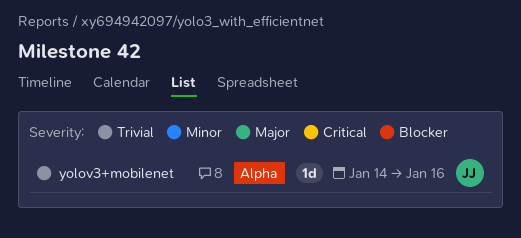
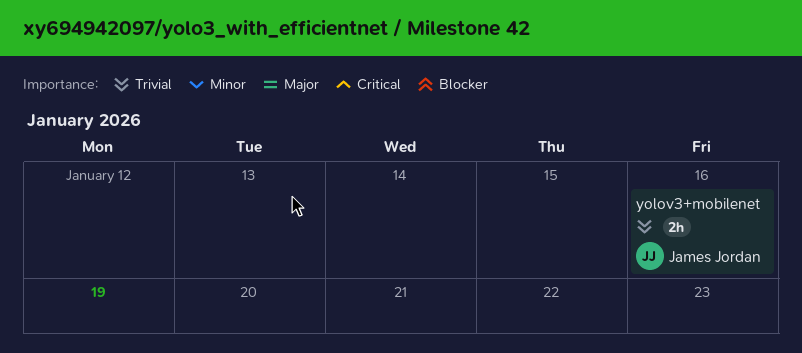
yolov3+mobilenet, estimate: 1d -> 2h

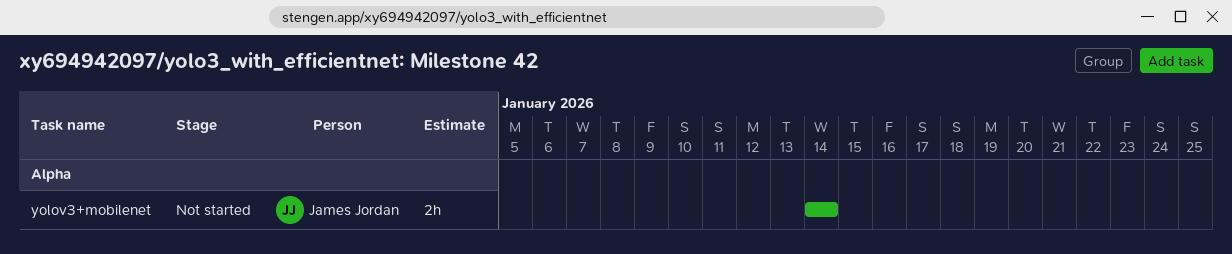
yolov3+mobilenet, due: Jan 16 -> Jan 14

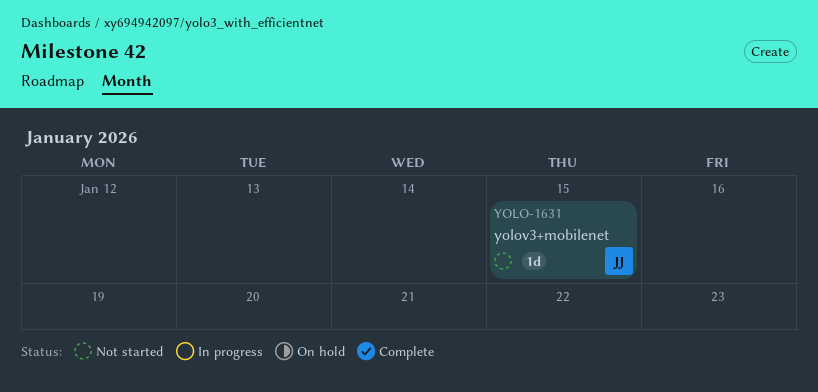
yolov3+mobilenet, estimate: 2h -> 1d
yolov3+mobilenet, due: Jan 14 -> Jan 15

